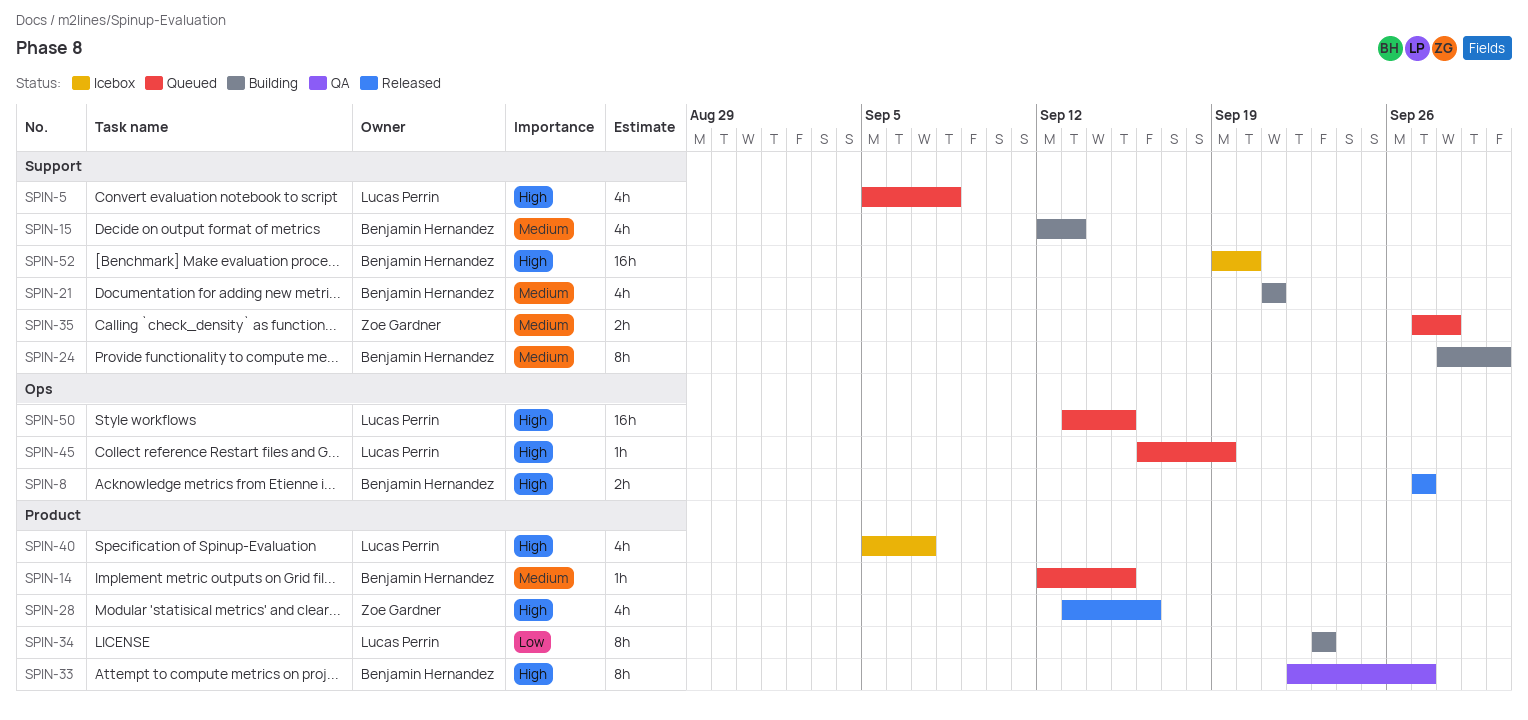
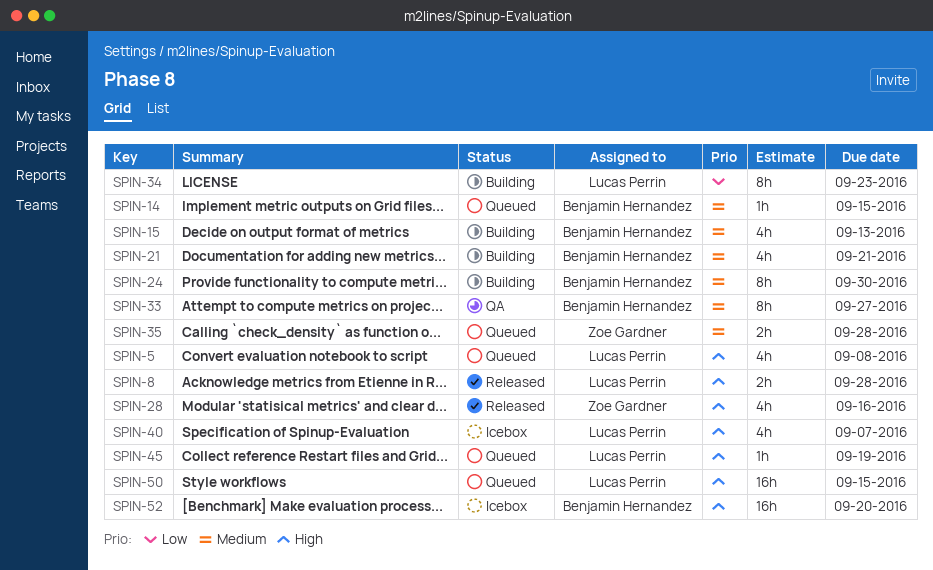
SPIN-8, owner: Benjamin Hernandez -> Lucas Perrin
SPIN-8, due: Sep 27 -> Sep 28
SPIN-33, priority: High -> Medium

